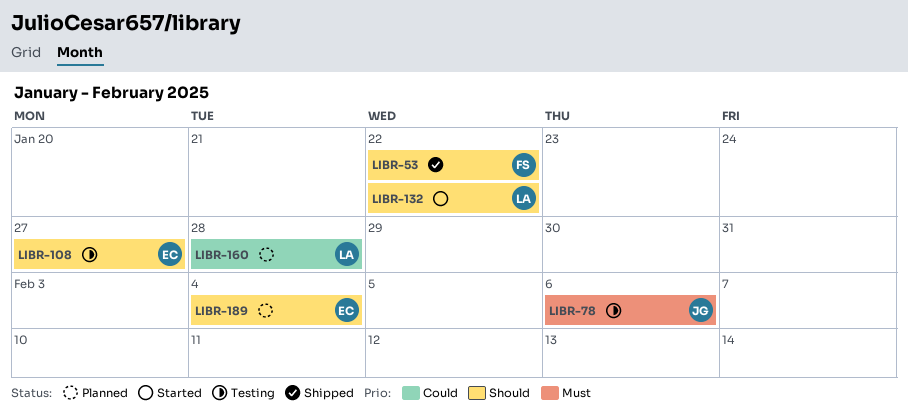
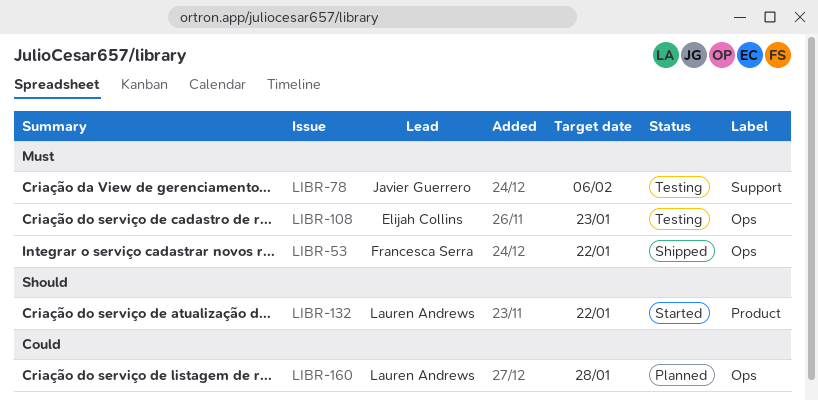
LIBR-53, priority: Should -> Must
LIBR-108, priority: Should -> Must
LIBR-108, due: Jan 27 -> Jan 23
LIBR-189: present -> none

